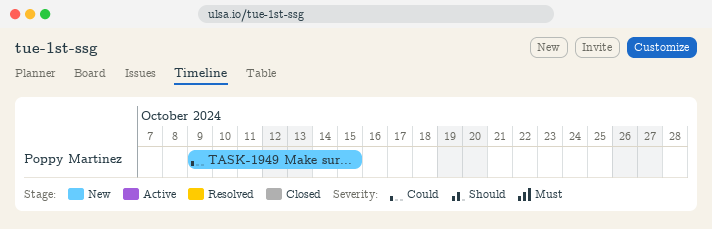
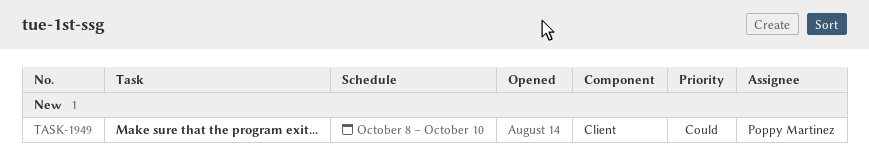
TASK-1949, start: Oct 9 -> Oct 8
TASK-1949, due: Oct 15 -> Oct 10

